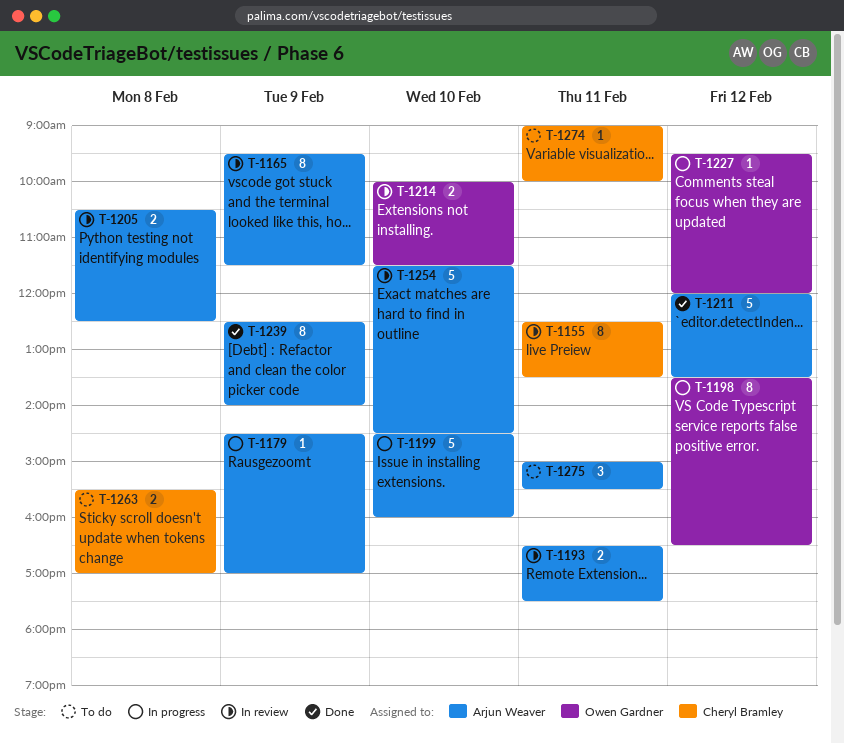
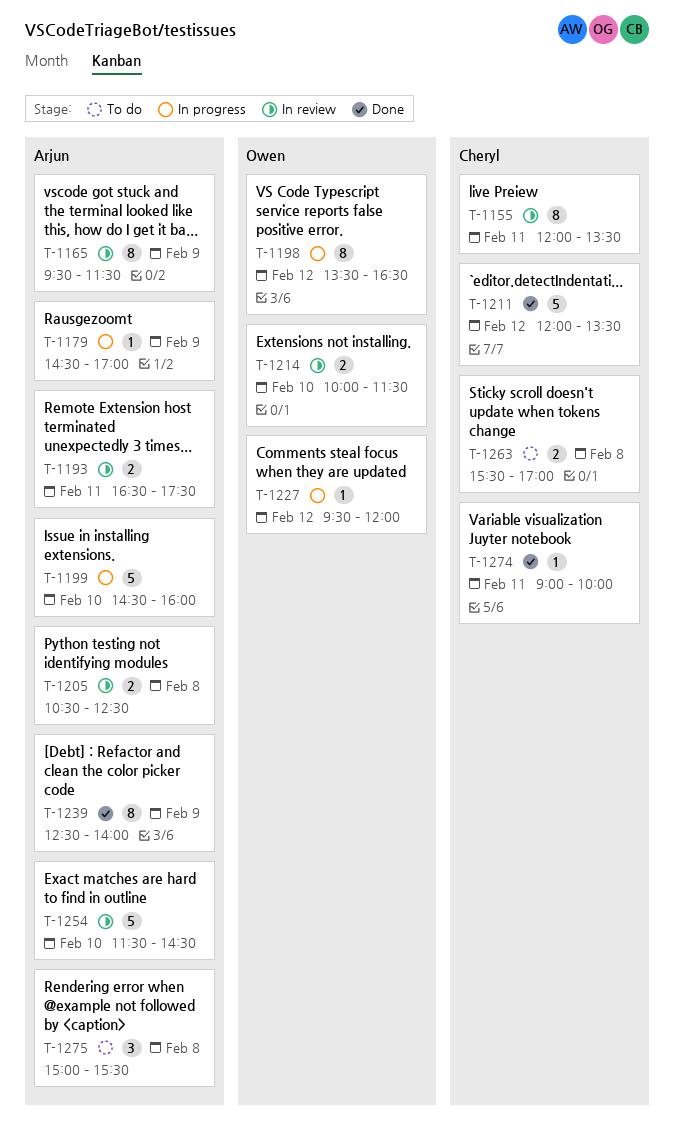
T-1155, begins: 12:30 -> 12:00
T-1211, owner: Arjun Weaver -> Cheryl Bramley
T-1274, status: To do -> Done
T-1275, day: Feb 11 -> Feb 8

